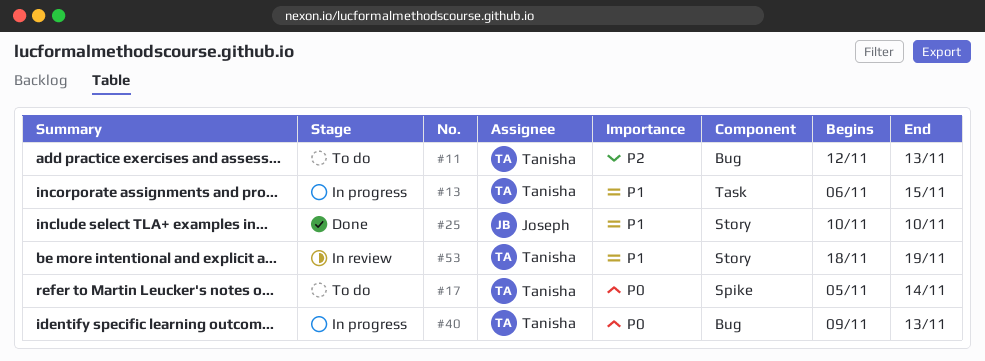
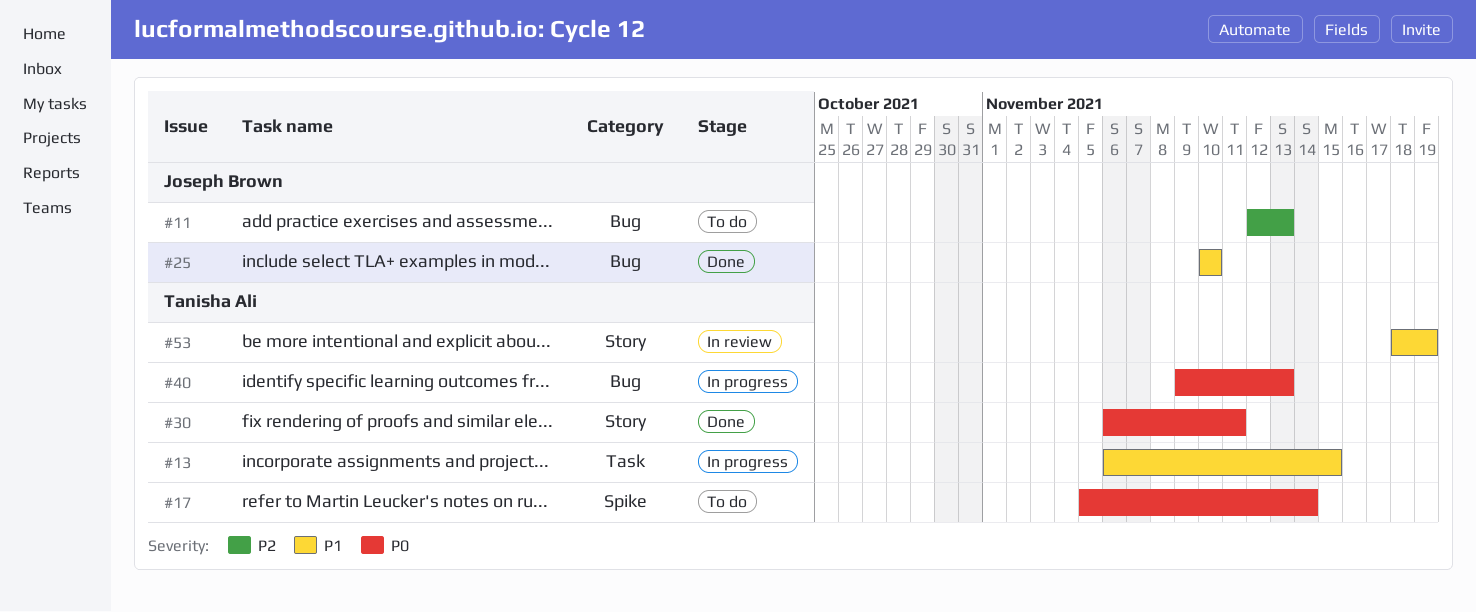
#11, owner: Tanisha Ali -> Joseph Brown
#25, label: Story -> Bug
#30: none -> present

